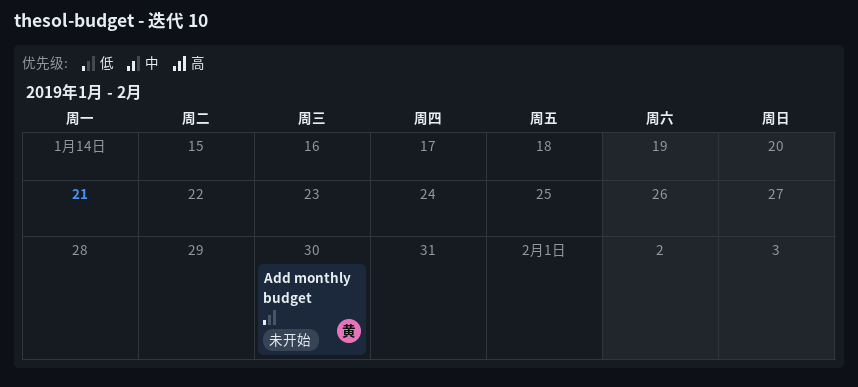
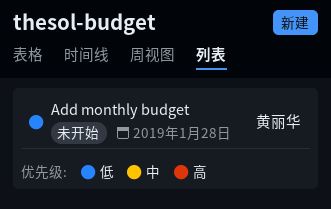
Add monthly budget, due: Jan 30 -> Jan 28

